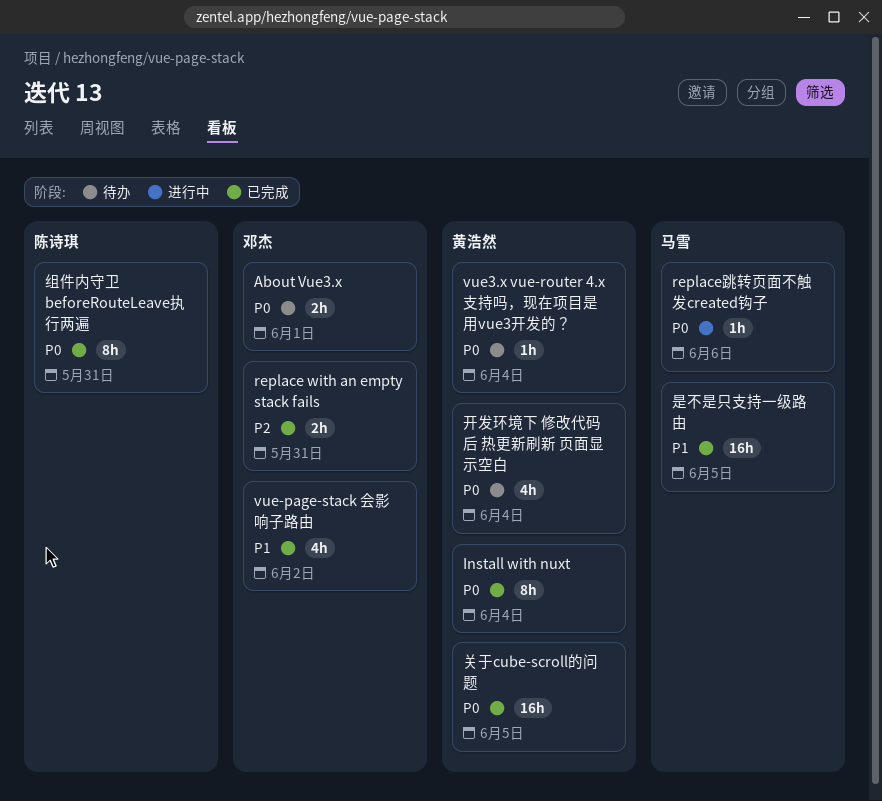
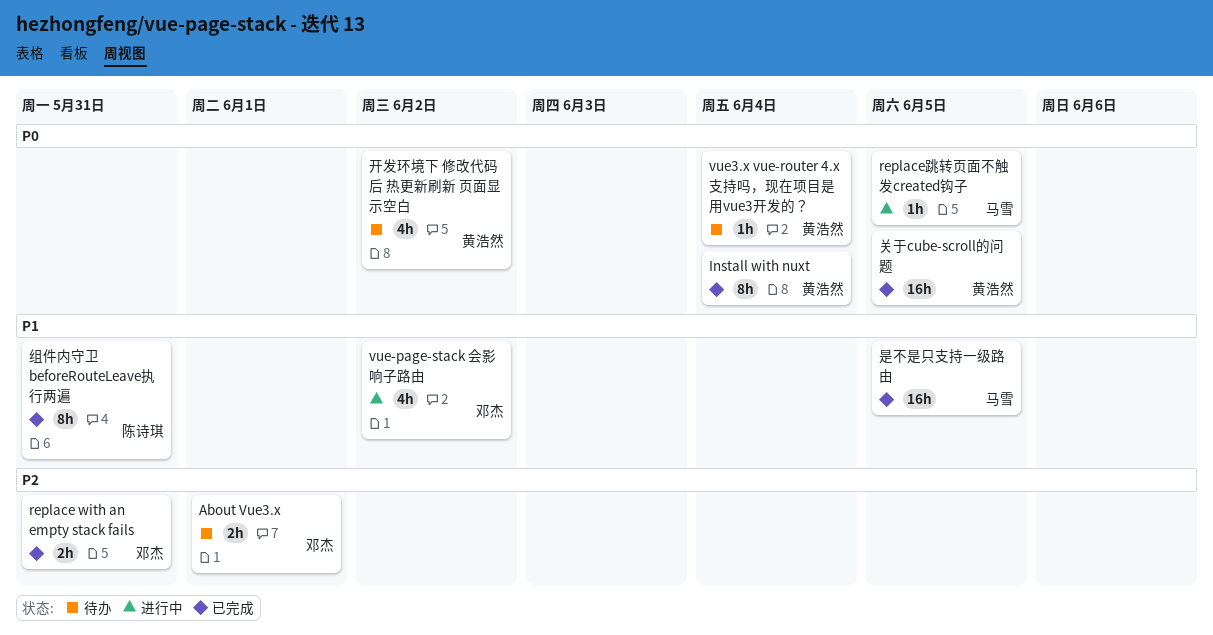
About Vue3.x, priority: P0 -> P2
replace跳转页面不触发created钩子, due: Jun 6 -> Jun 5
vue-page-stack 会影响子路由, status: 已完成 -> 进行中
开发环境下 修改代码后 热更新刷新 页面显示空白, due: Jun 4 -> Jun 2
组件内守卫 beforeRouteLeave执行两遍, priority: P0 -> P1

